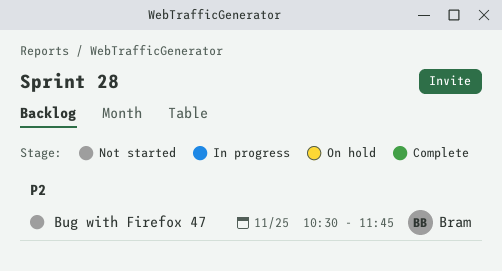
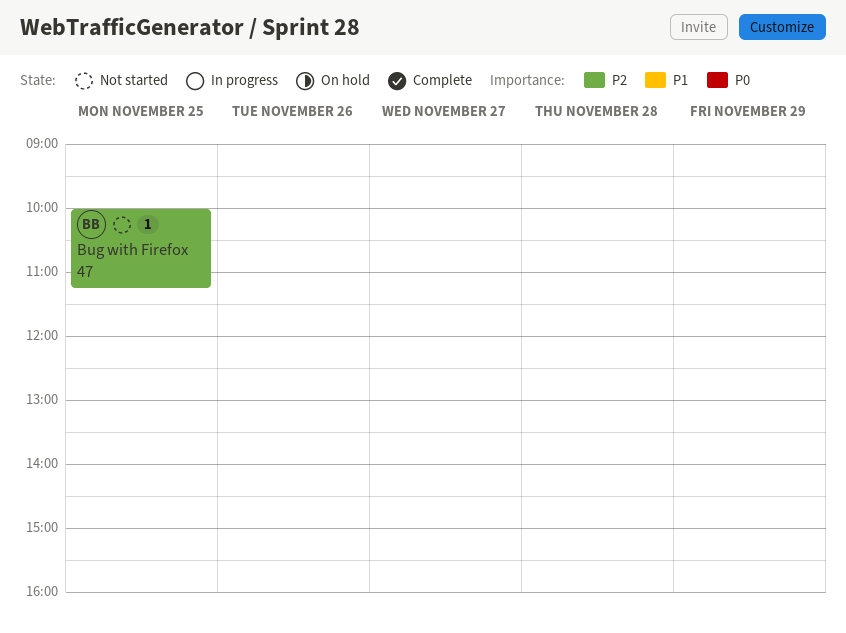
Bug with Firefox 47, begins: 10:30 -> 10:00
Bug with Firefox 47, ends: 11:45 -> 11:15

